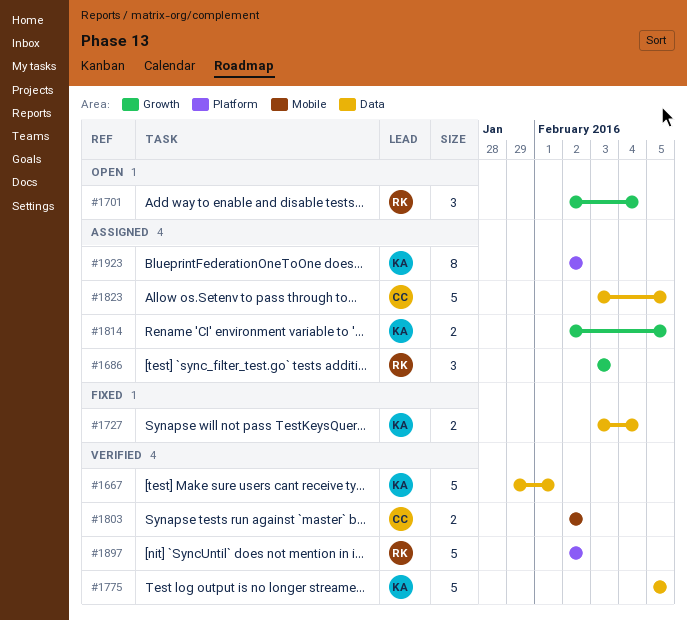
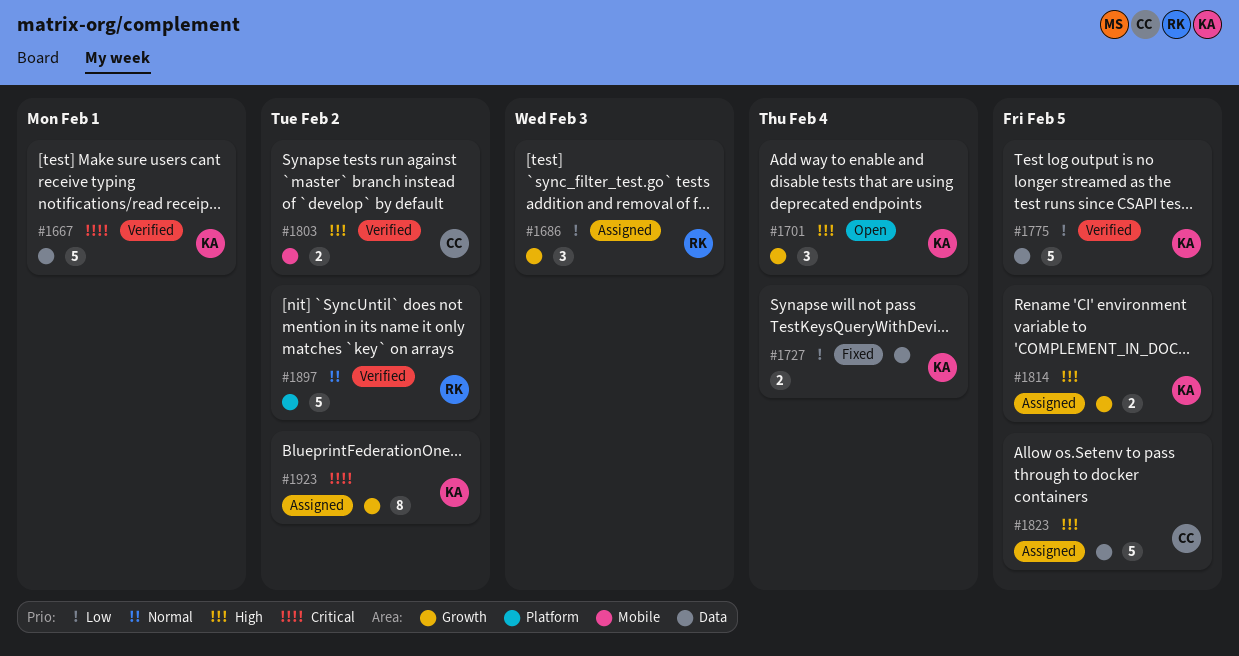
#1701, owner: RK -> KA
#1923, label: Platform -> Growth

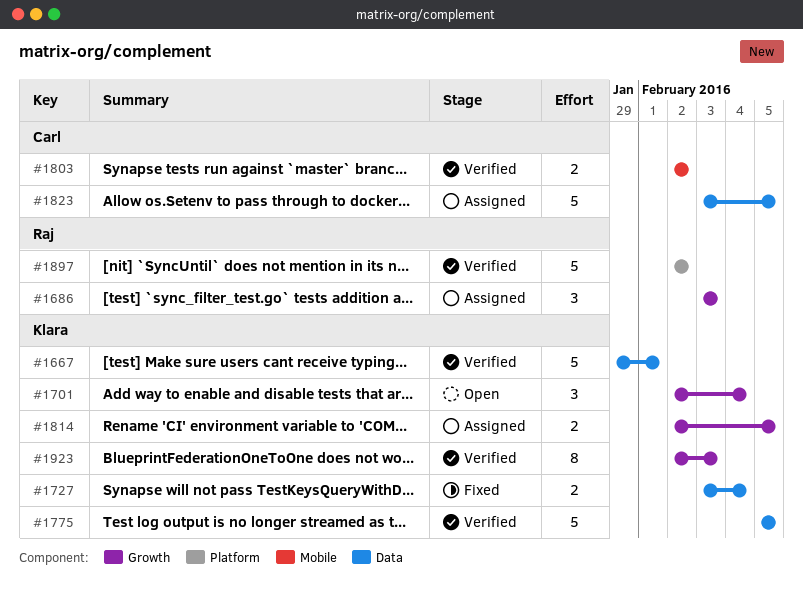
#1923, status: Assigned -> Verified
#1923, due: Feb 2 -> Feb 3

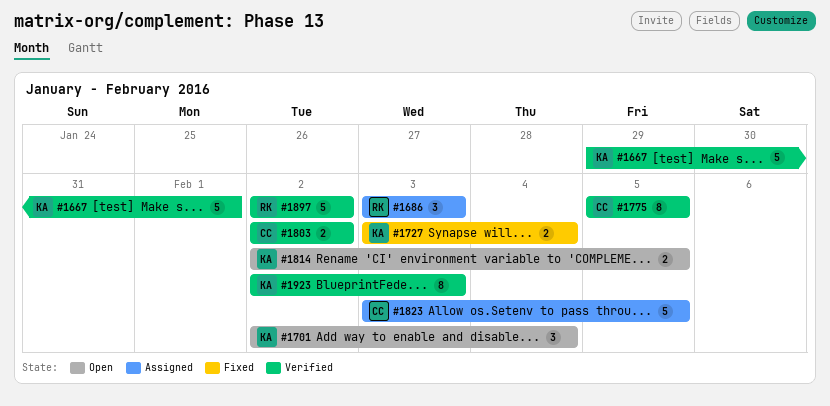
#1775, owner: Klara -> Carl
#1775, estimate: 5 -> 8
#1814, status: Assigned -> Open

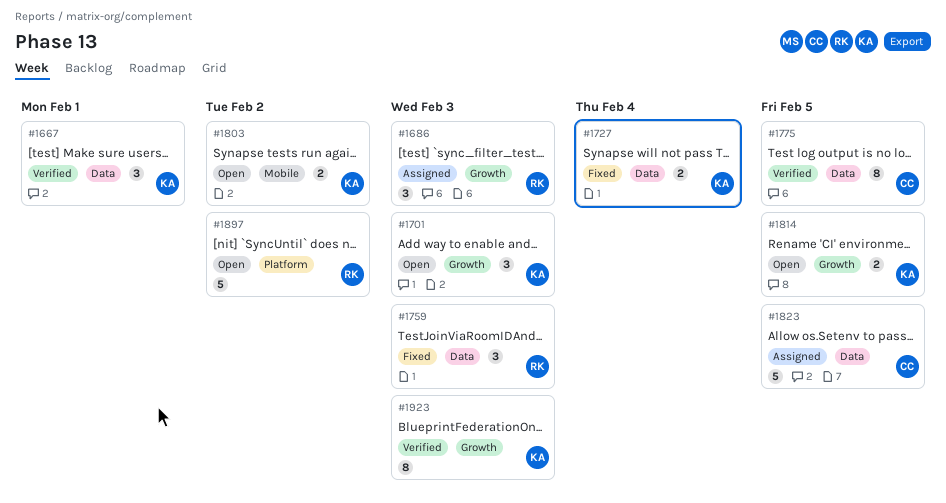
#1667, estimate: 5 -> 3
#1701, due: Feb 4 -> Feb 3
#1759: none -> present
#1803, status: Verified -> Open
#1803, owner: CC -> KA
#1897, status: Verified -> Open

